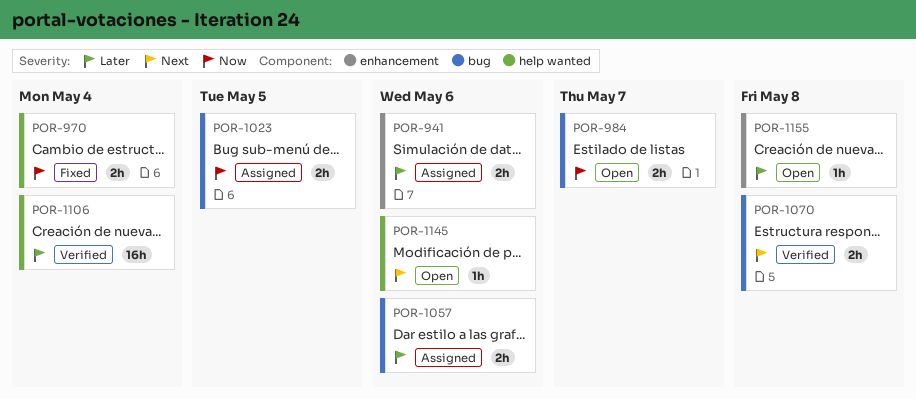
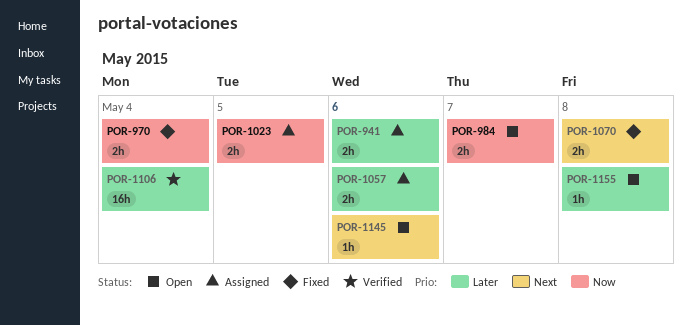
POR-1070, status: Verified -> Fixed

